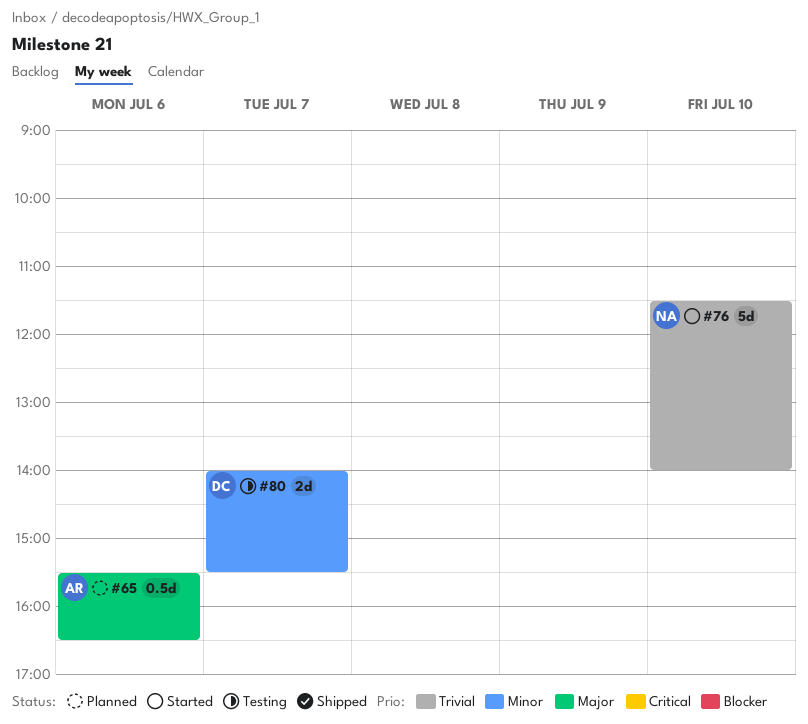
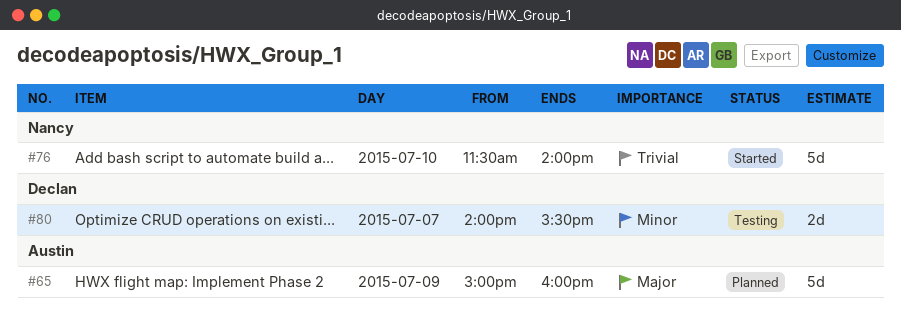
#65, estimate: 0.5d -> 5d
#65, day: Jul 6 -> Jul 9
#65, begins: 15:30 -> 15:00
#65, ends: 16:30 -> 16:00

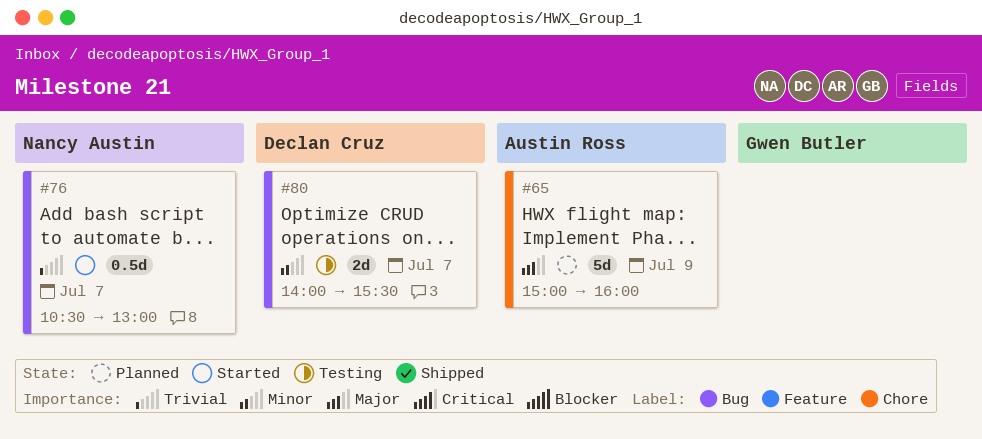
#76, estimate: 5d -> 0.5d
#76, day: Jul 10 -> Jul 7
#76, begins: 11:30 -> 10:30
#76, ends: 14:00 -> 13:00

